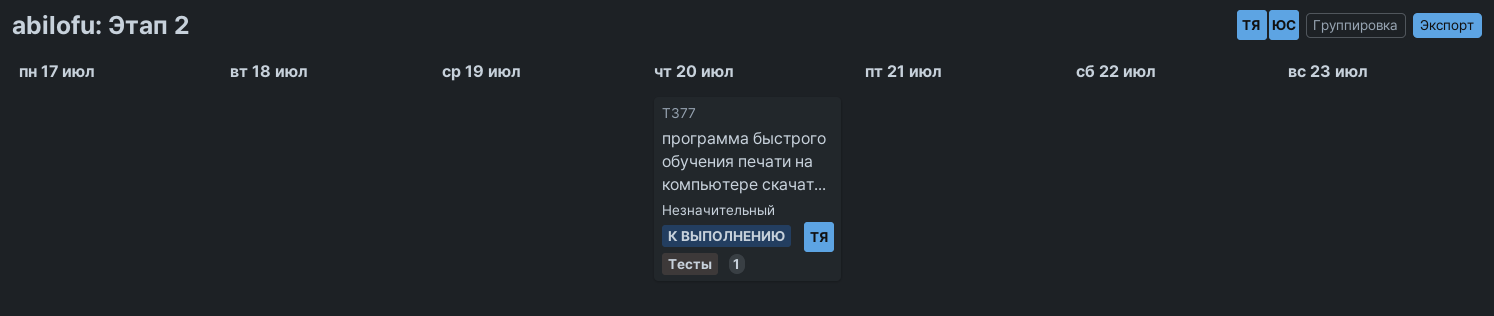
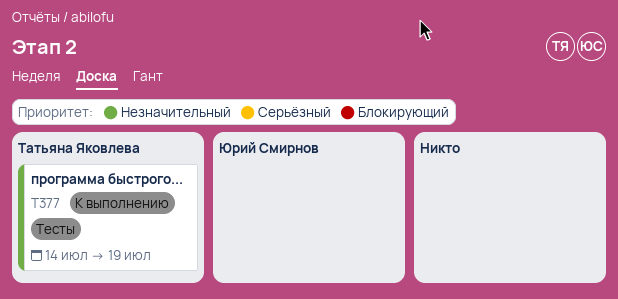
T377, due: Jul 20 -> Jul 19

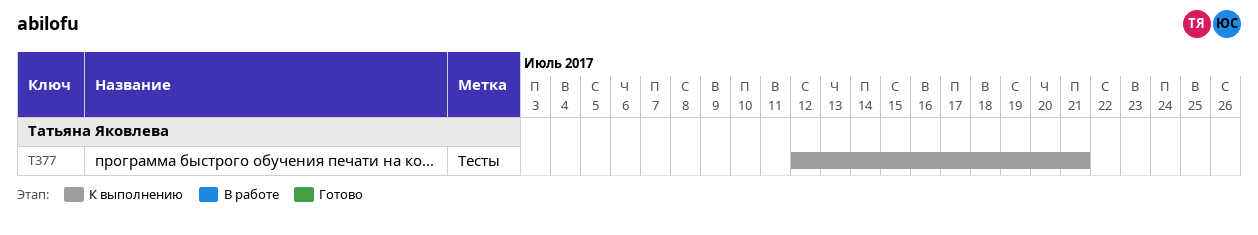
T377, start: Jul 14 -> Jul 12
T377, due: Jul 19 -> Jul 21

